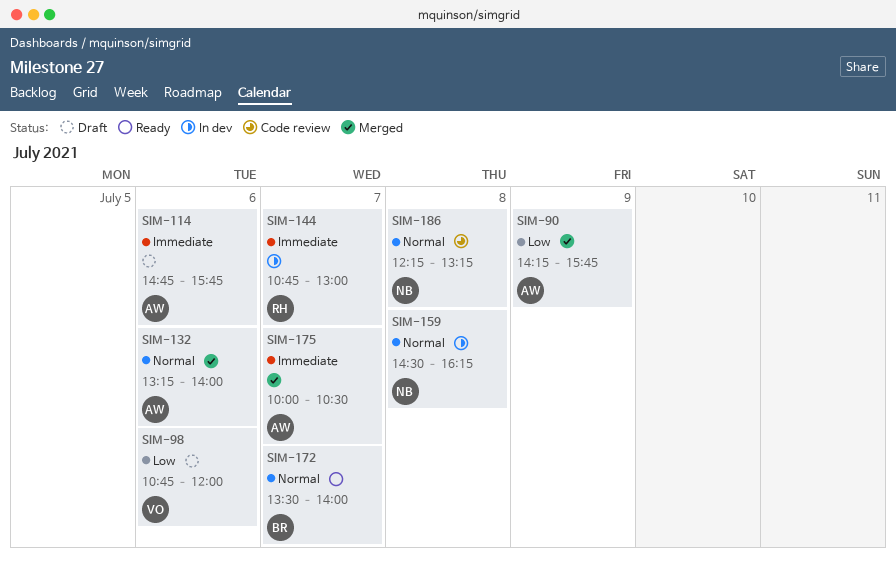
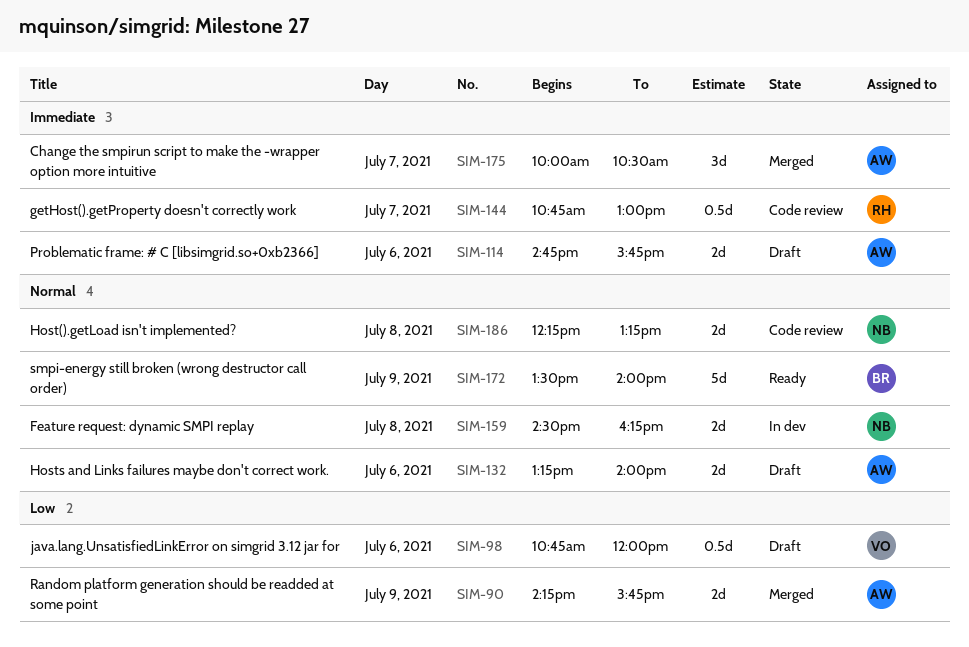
SIM-132, status: Merged -> Draft
SIM-144, status: In dev -> Code review
SIM-172, day: Jul 7 -> Jul 9

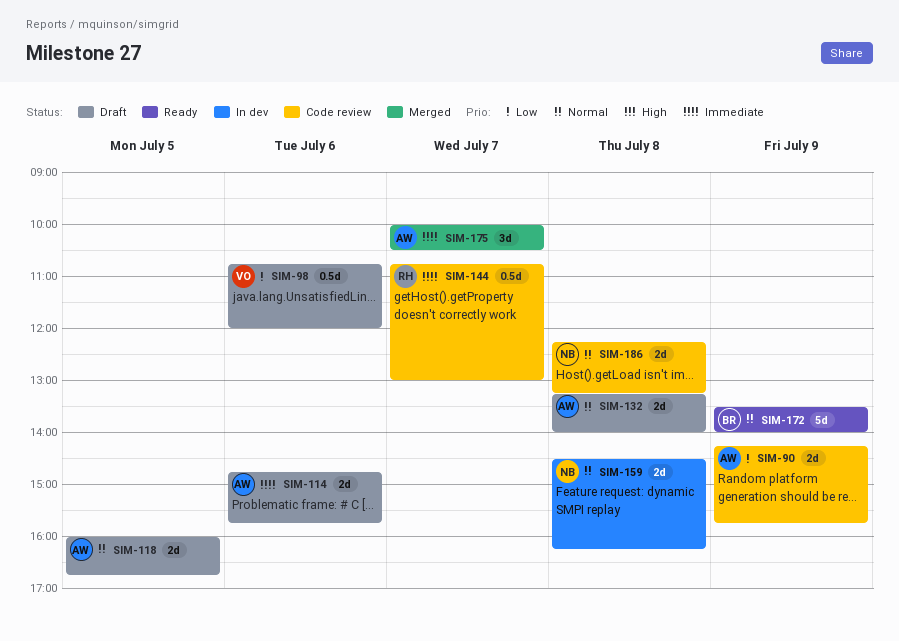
SIM-90, status: Merged -> Code review
SIM-118: none -> present
SIM-132, day: Jul 6 -> Jul 8

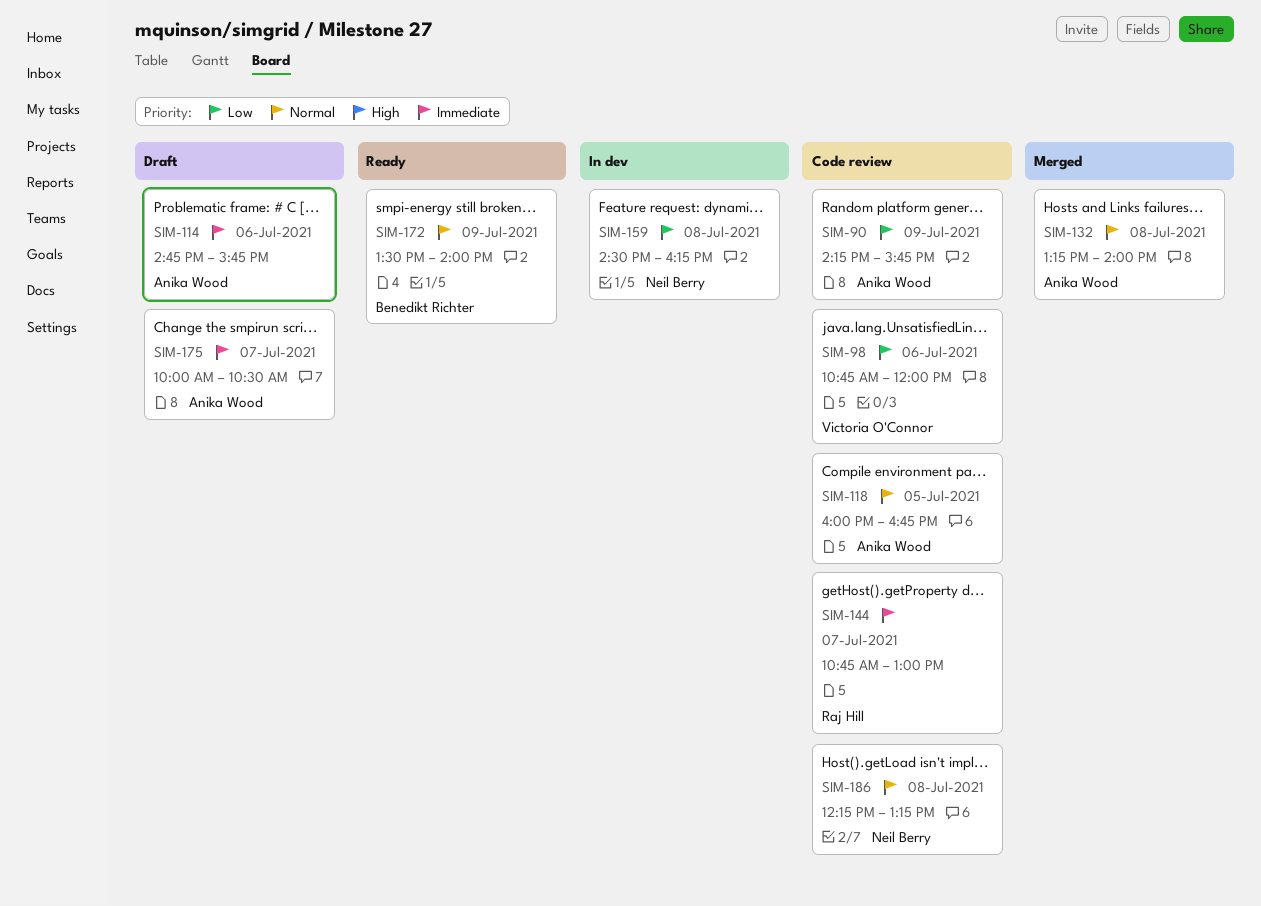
SIM-98, status: Draft -> Code review
SIM-118, status: Draft -> Code review
SIM-132, status: Draft -> Merged
SIM-159, priority: Normal -> Low
SIM-175, status: Merged -> Draft

